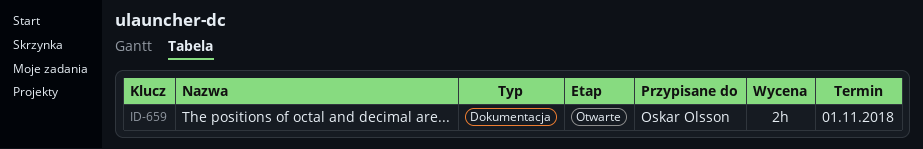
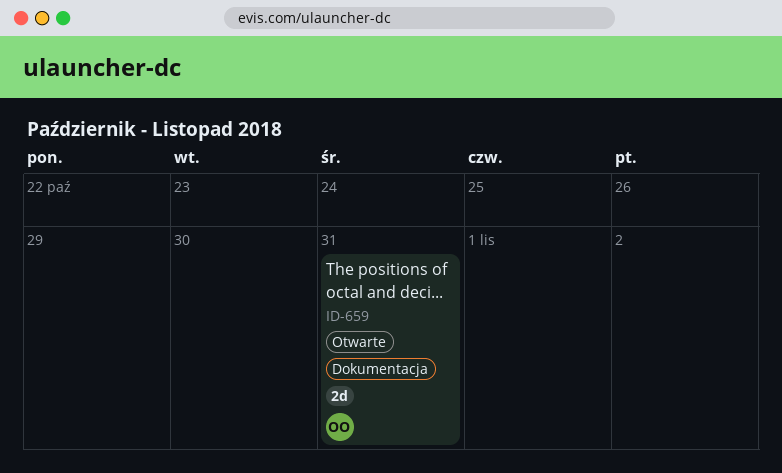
ID-659, estimate: 2h -> 2d
ID-659, due: Nov 1 -> Oct 31

